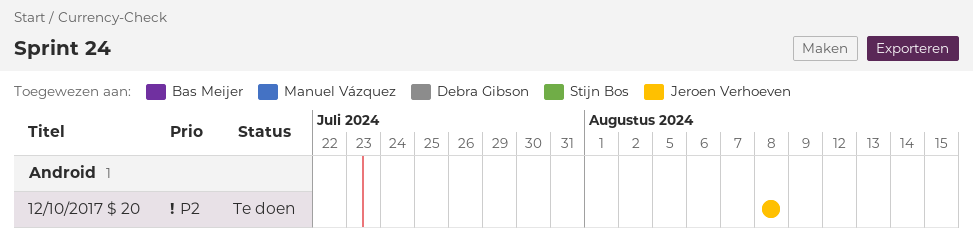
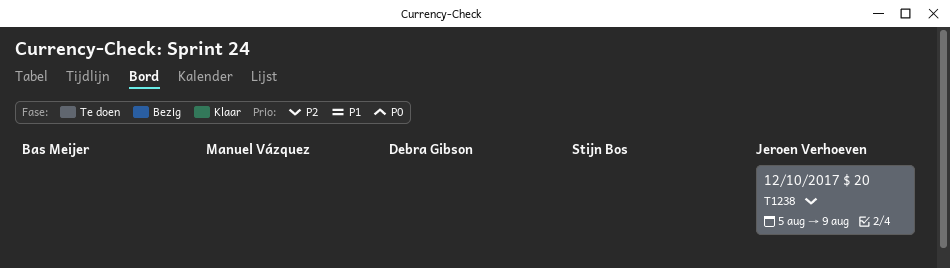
12/10/2017 $ 20, start: Aug 8 -> Aug 5
12/10/2017 $ 20, due: Aug 8 -> Aug 9

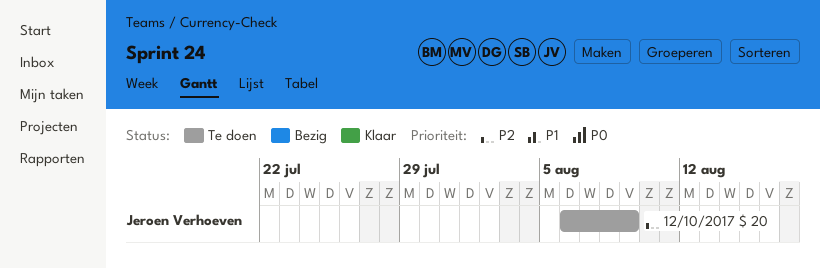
12/10/2017 $ 20, start: Aug 5 -> Aug 6

